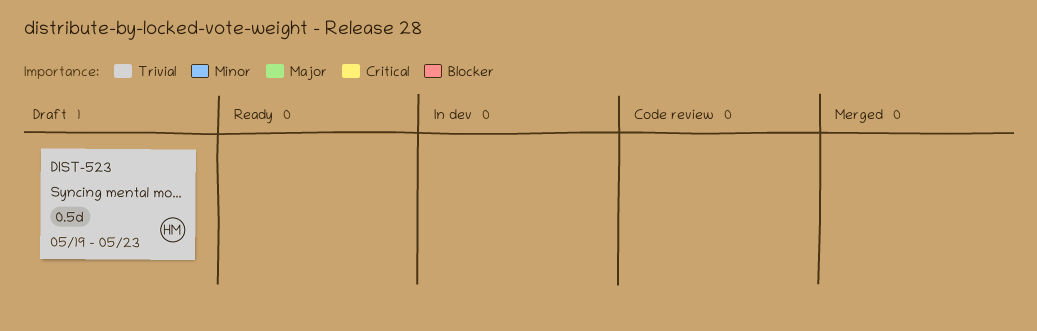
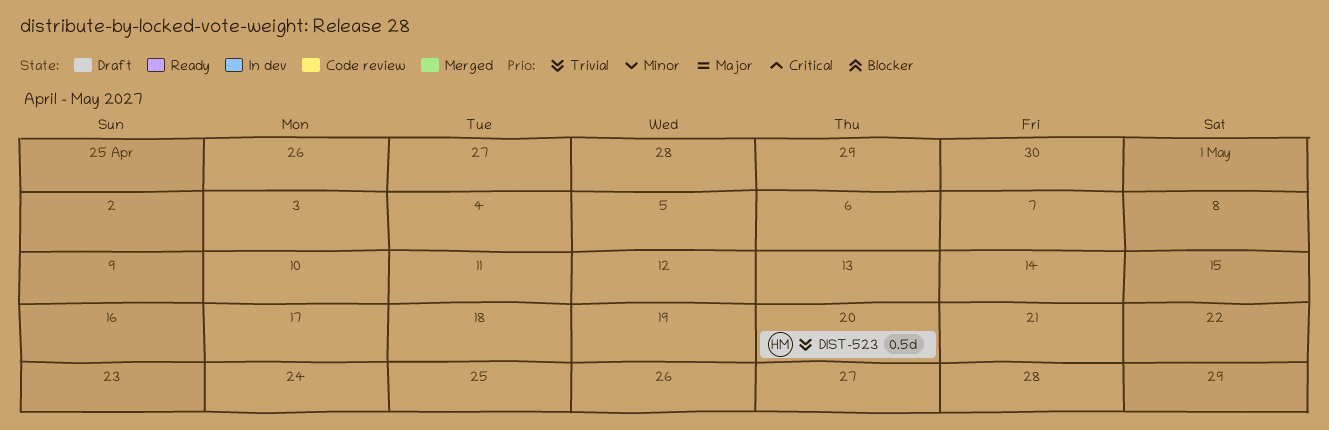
DIST-523, start: May 19 -> May 20
DIST-523, due: May 23 -> May 20

